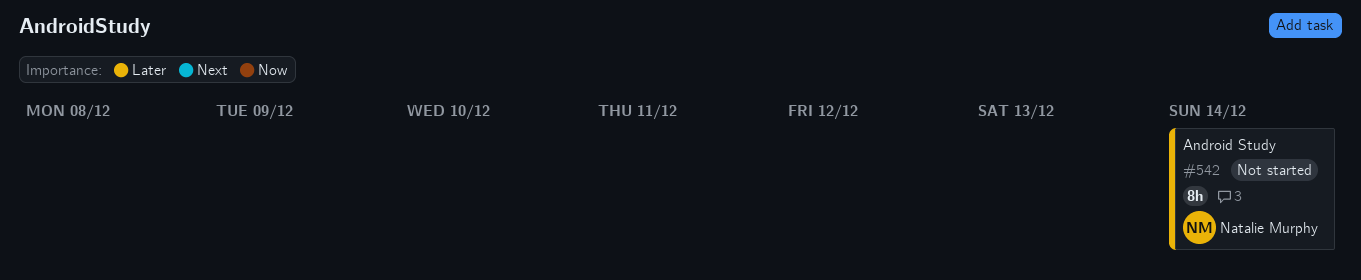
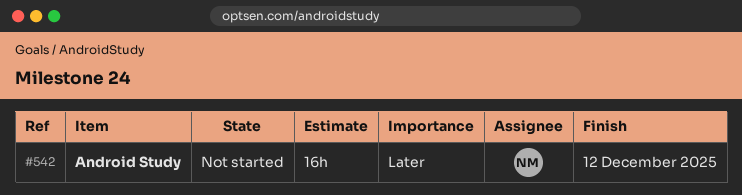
#542, estimate: 8h -> 16h
#542, due: Dec 14 -> Dec 12

